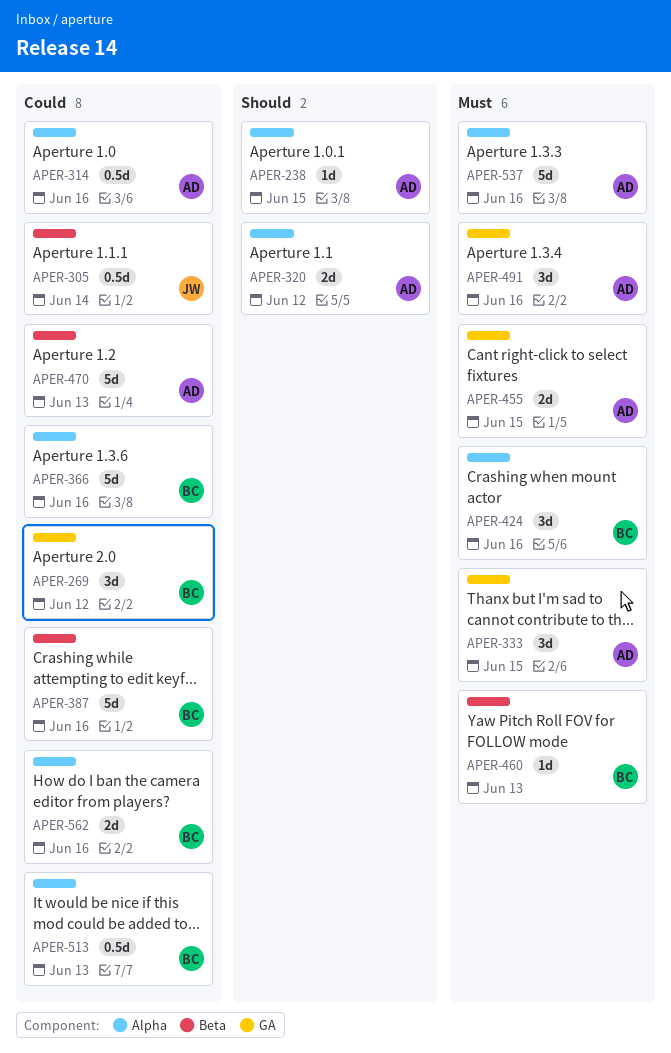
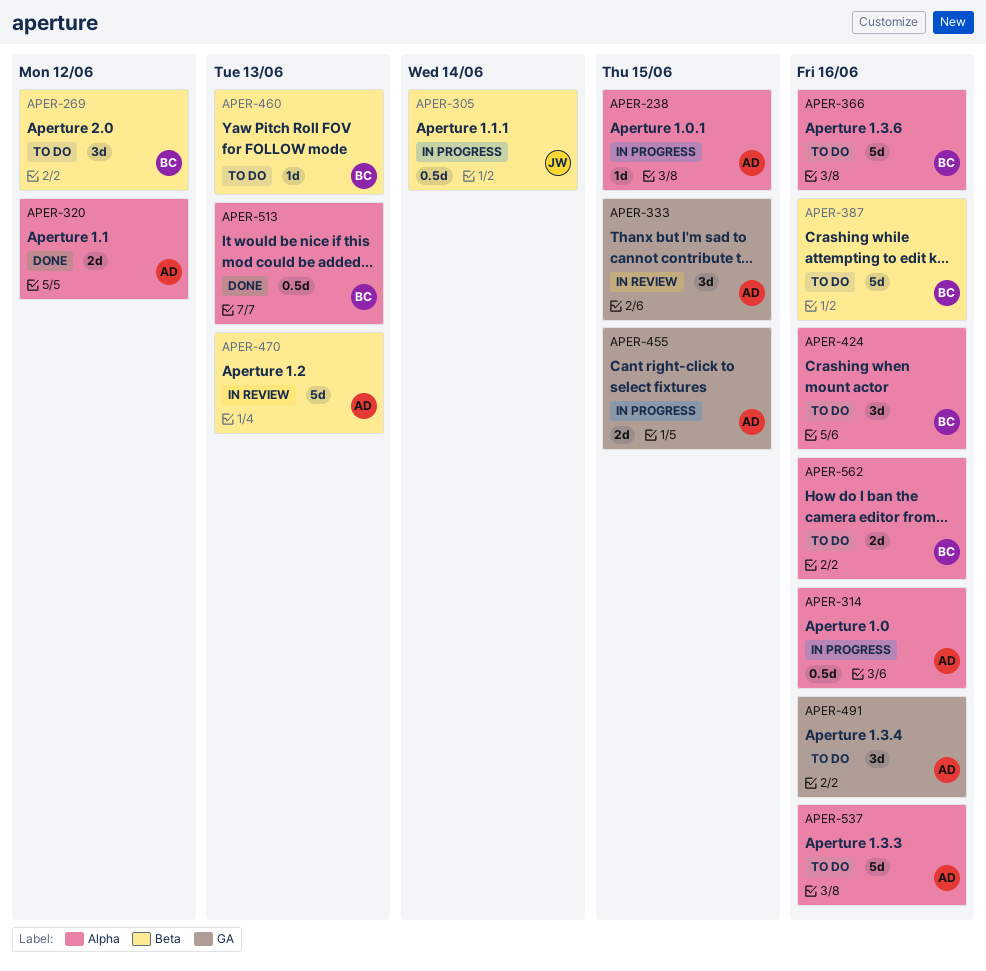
APER-269, label: GA -> Beta

